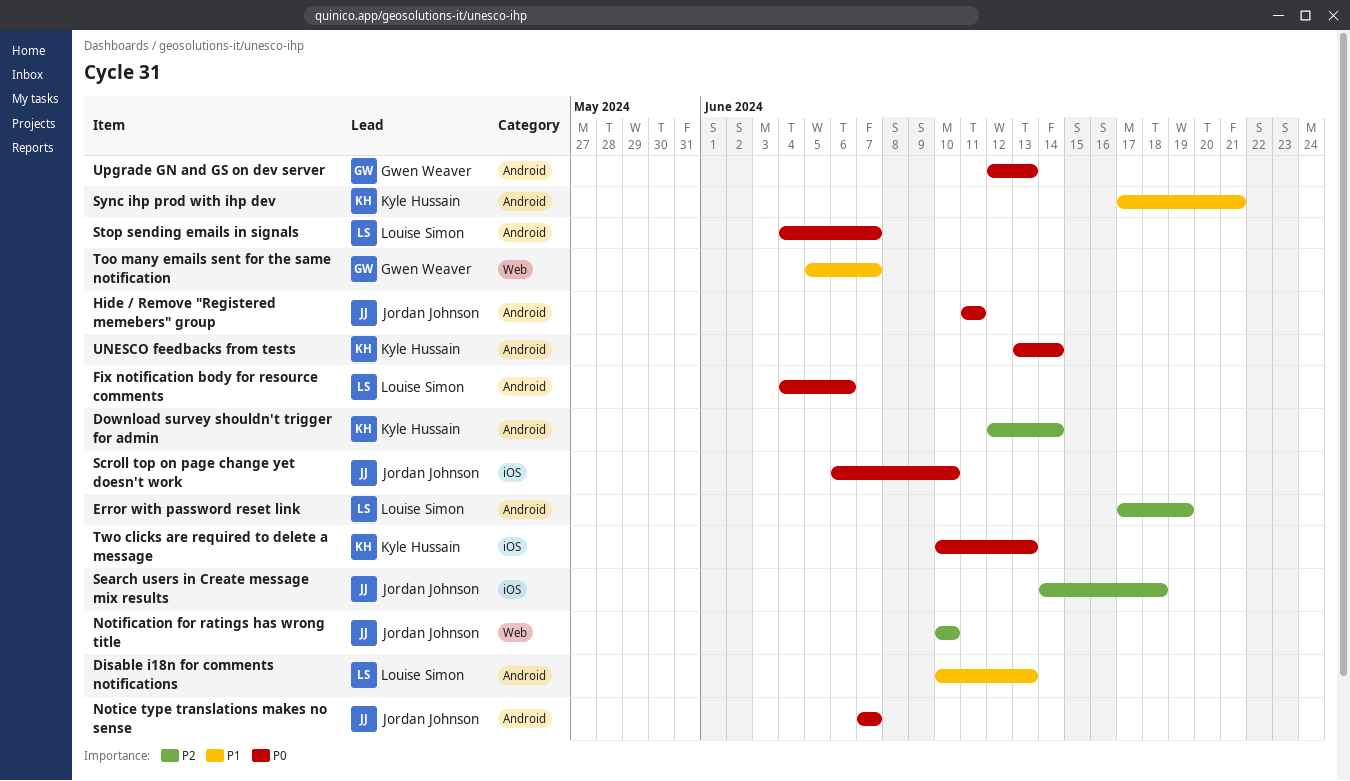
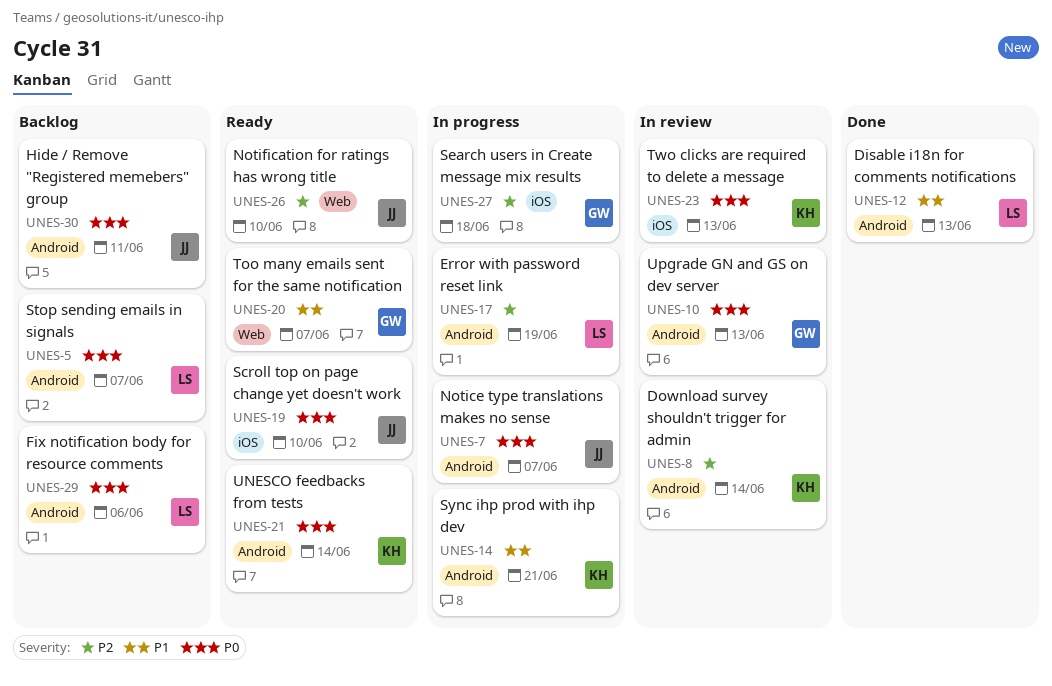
Search users in Create message mix results, owner: Jordan Johnson -> Gwen Weaver

